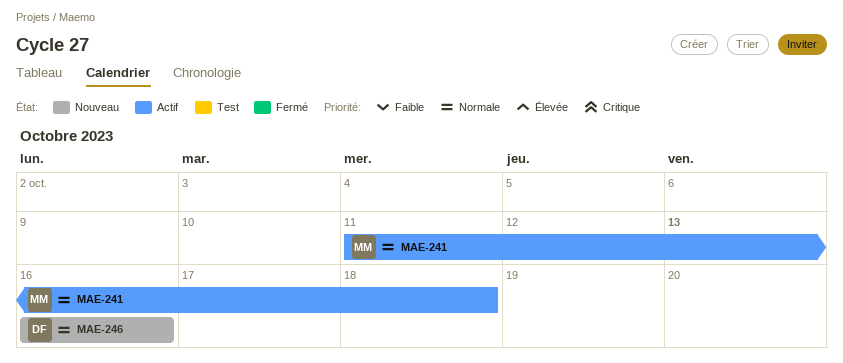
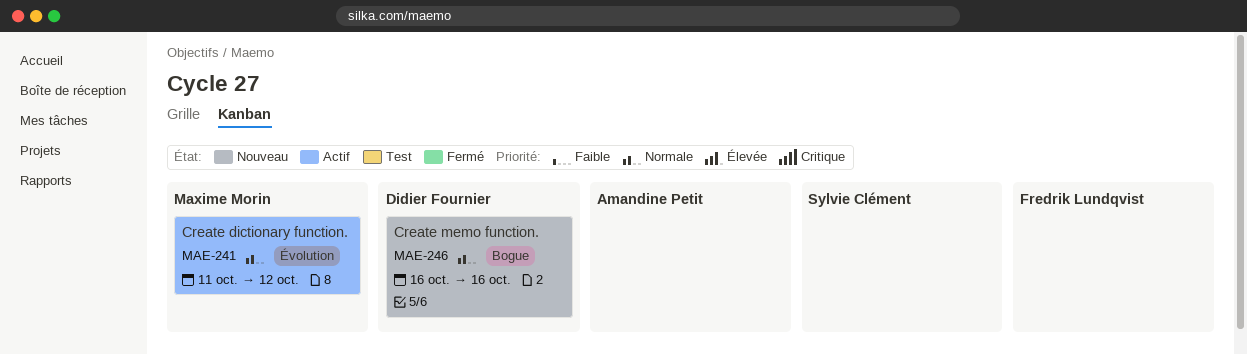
MAE-241, due: Oct 18 -> Oct 12

